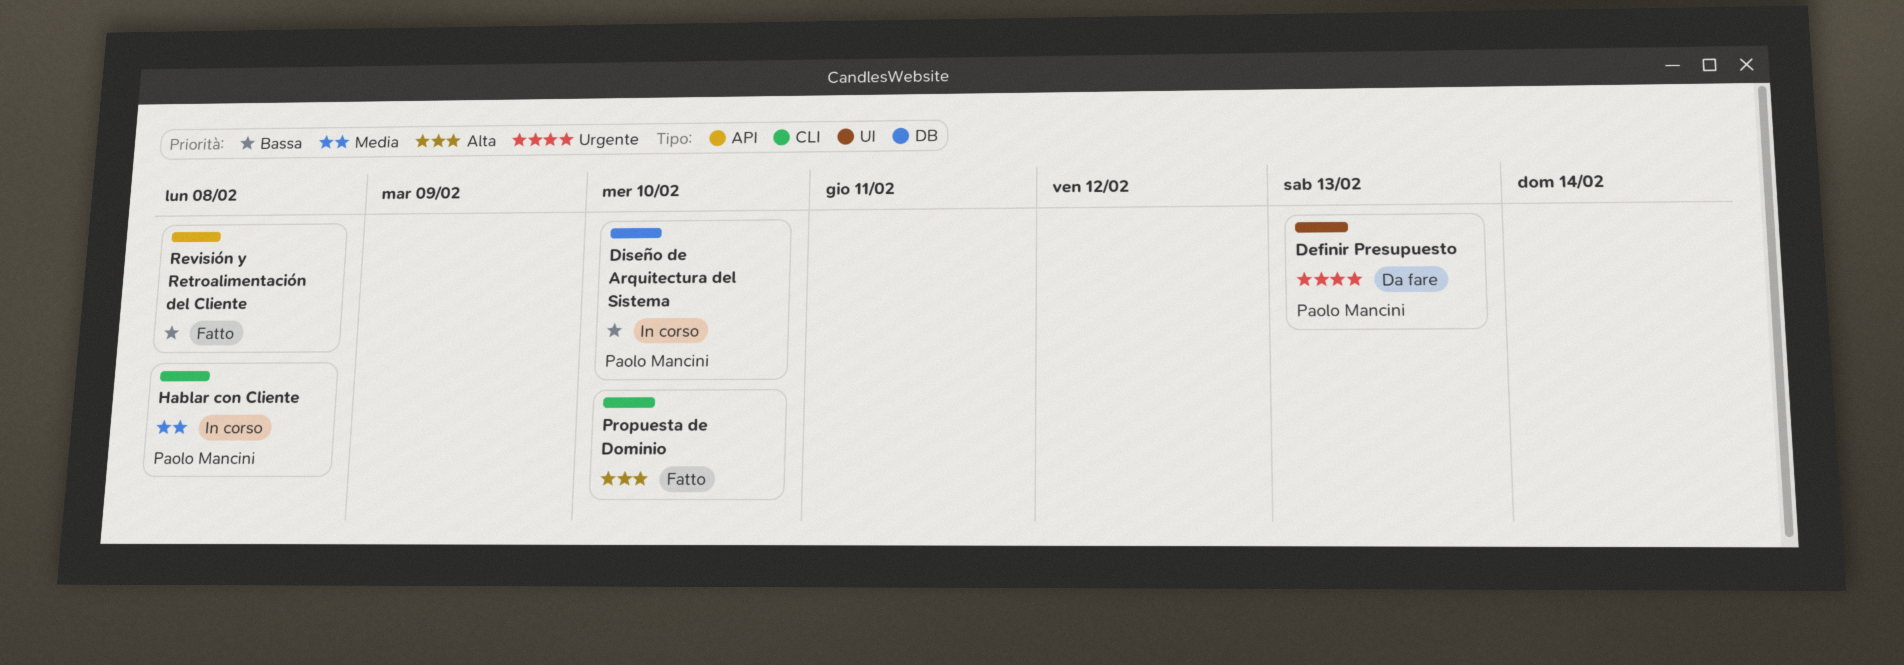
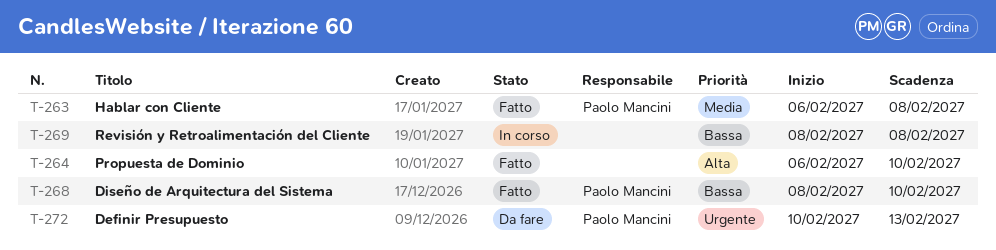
Diseño de Arquitectura del Sistema, status: In corso -> Fatto
Hablar con Cliente, status: In corso -> Fatto
Revisión y Retroalimentación del Cliente, status: Fatto -> In corso

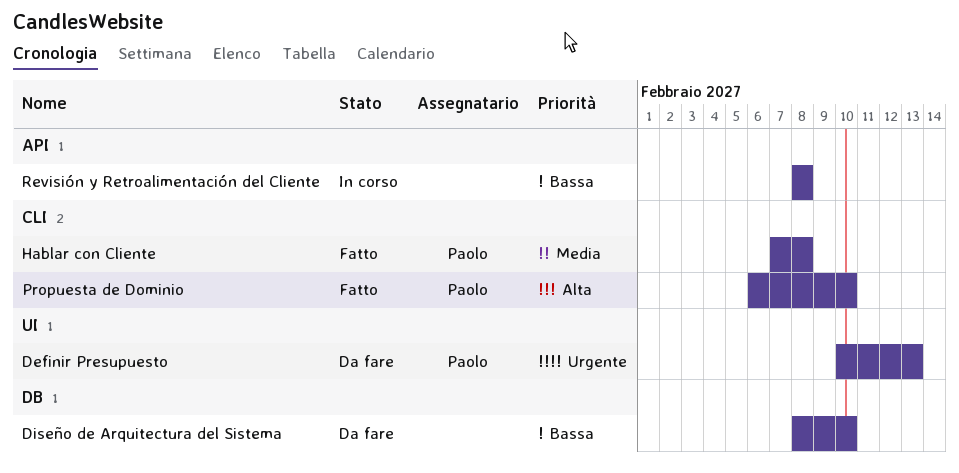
Diseño de Arquitectura del Sistema, status: Fatto -> Da fare
Diseño de Arquitectura del Sistema, owner: Paolo Mancini -> none
Hablar con Cliente, start: Feb 6 -> Feb 7
Propuesta de Dominio, owner: none -> Paolo Mancini

